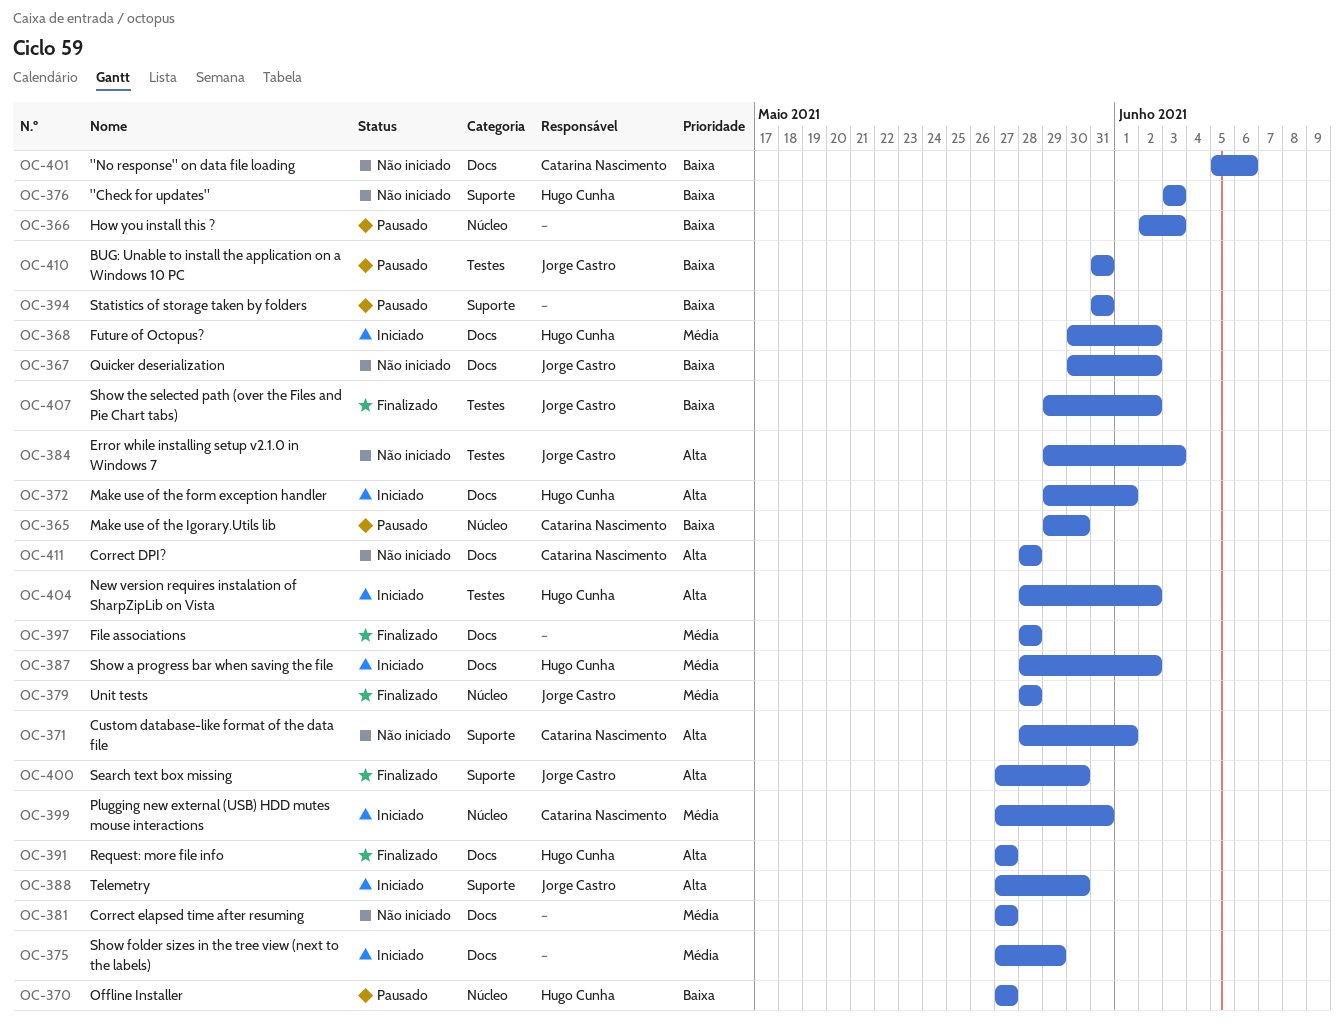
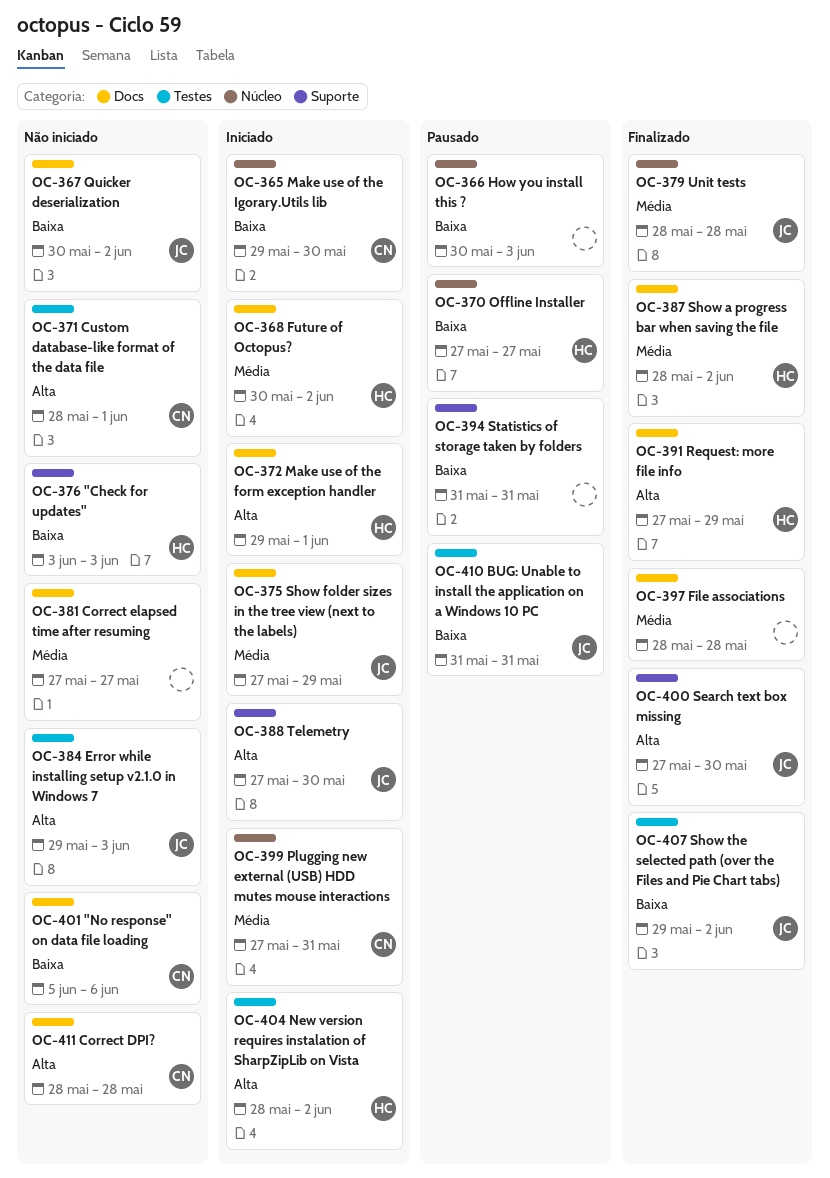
OC-365, status: Pausado -> Iniciado
OC-366, start: Jun 2 -> May 30
OC-371, label: Suporte -> Testes
OC-375, owner: none -> Jorge Castro
OC-387, status: Iniciado -> Finalizado
OC-391, due: May 27 -> May 29

